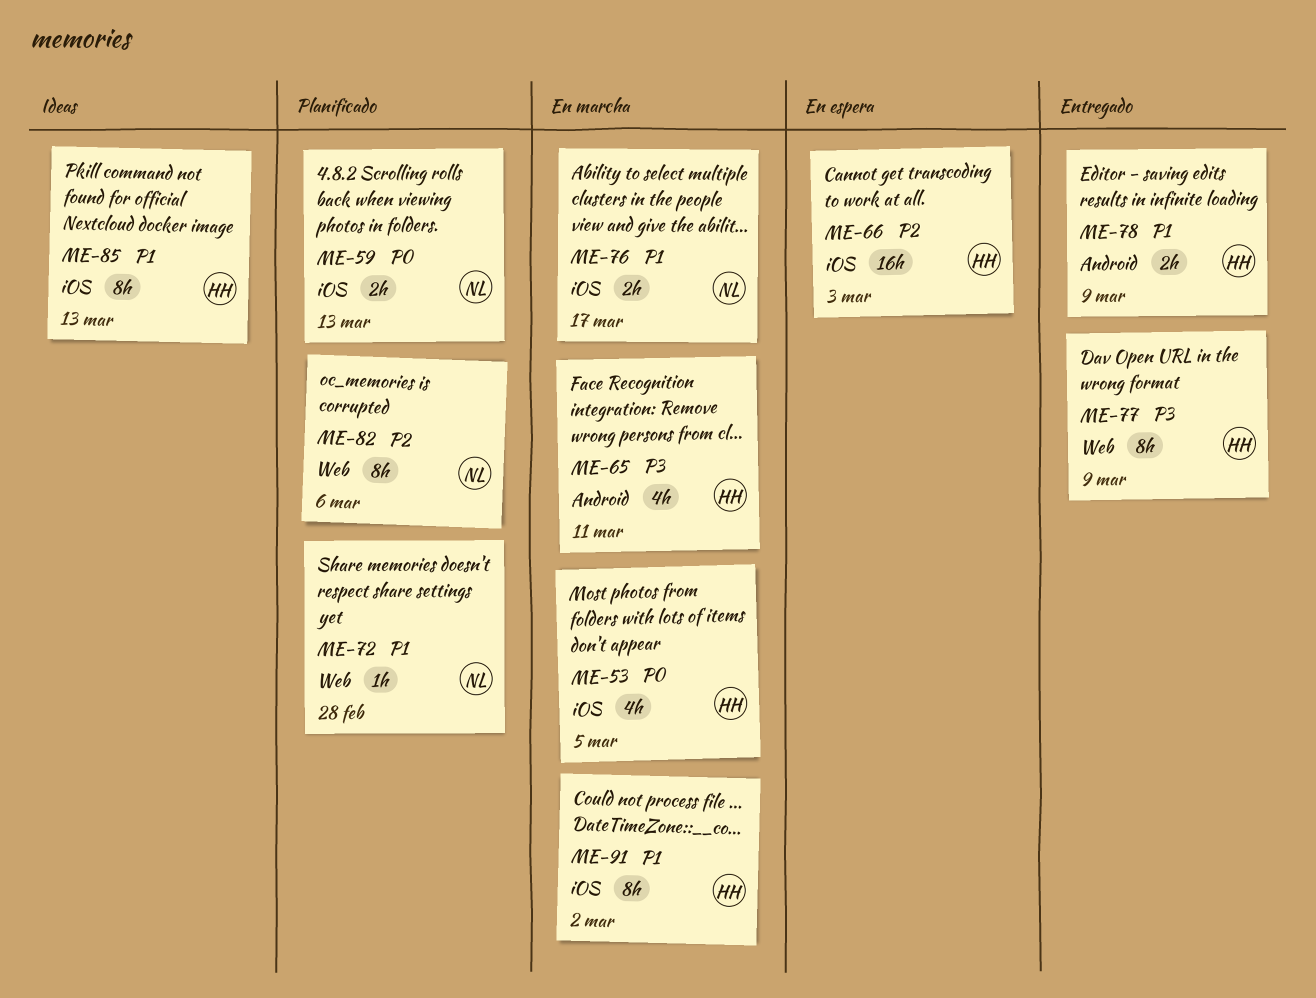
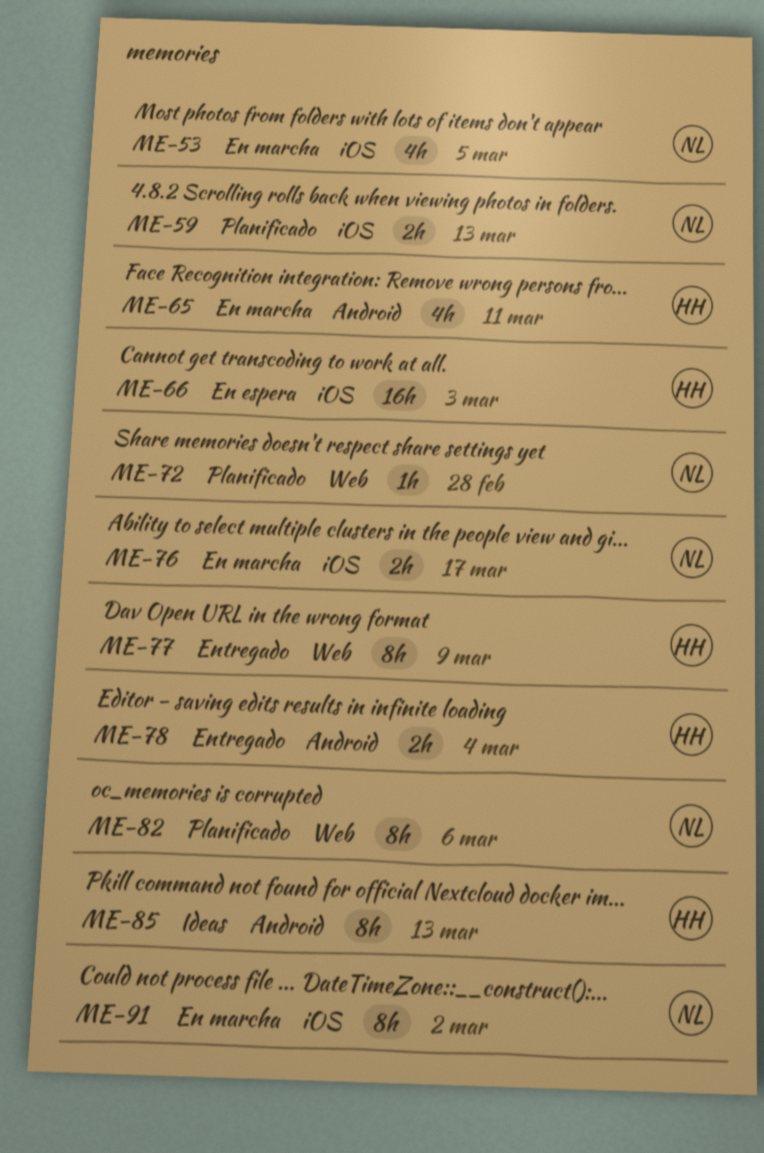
ME-53, owner: HH -> NL
ME-78, due: Mar 9 -> Mar 4
ME-85, label: iOS -> Android
ME-91, owner: HH -> NL

